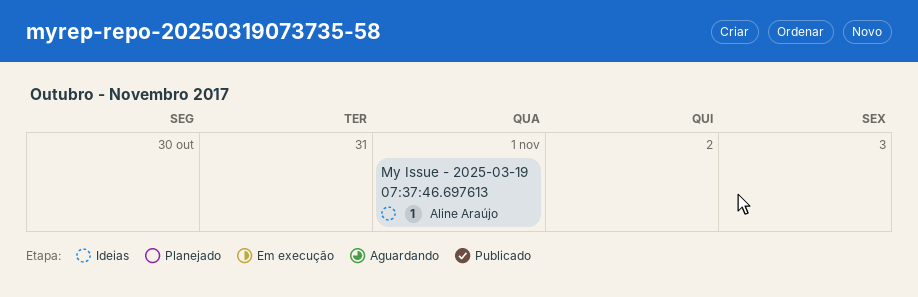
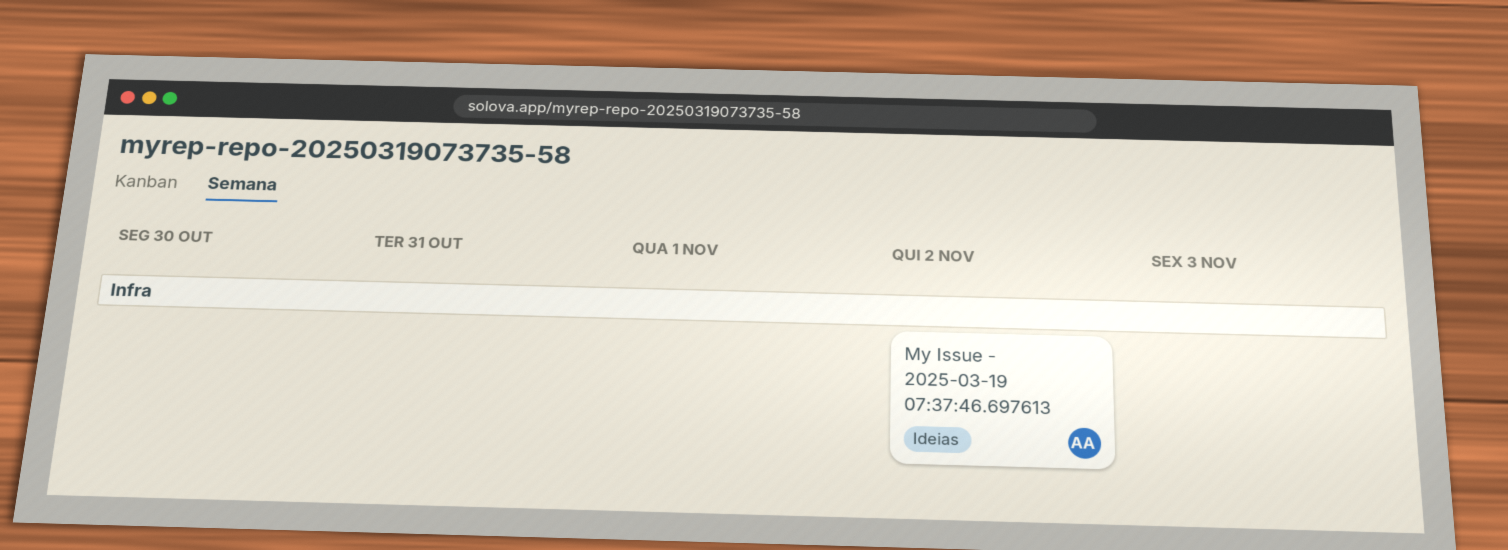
My Issue - 2025-03-19 07:37:46.697613, due: Nov 1 -> Nov 2

